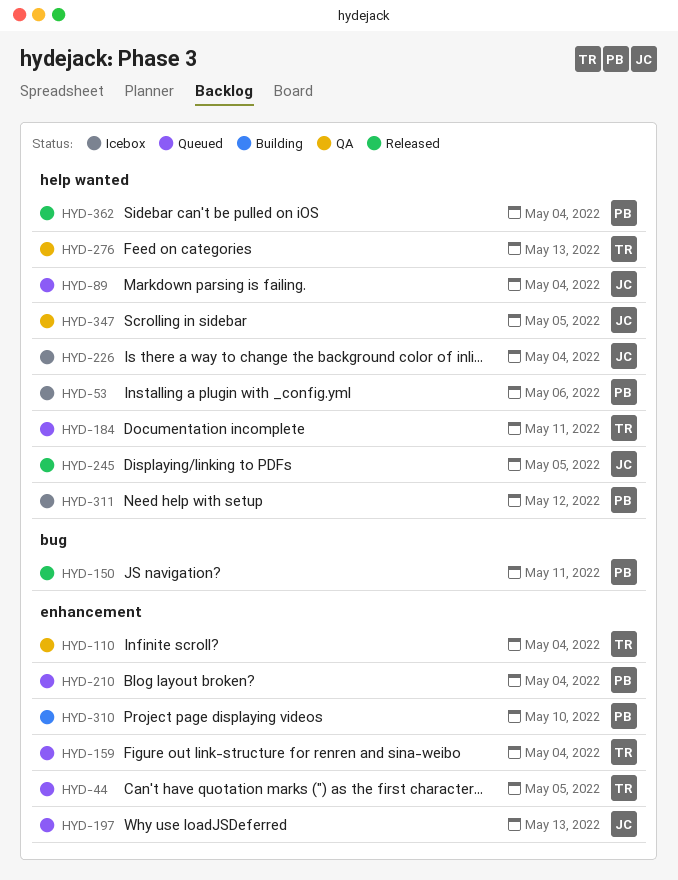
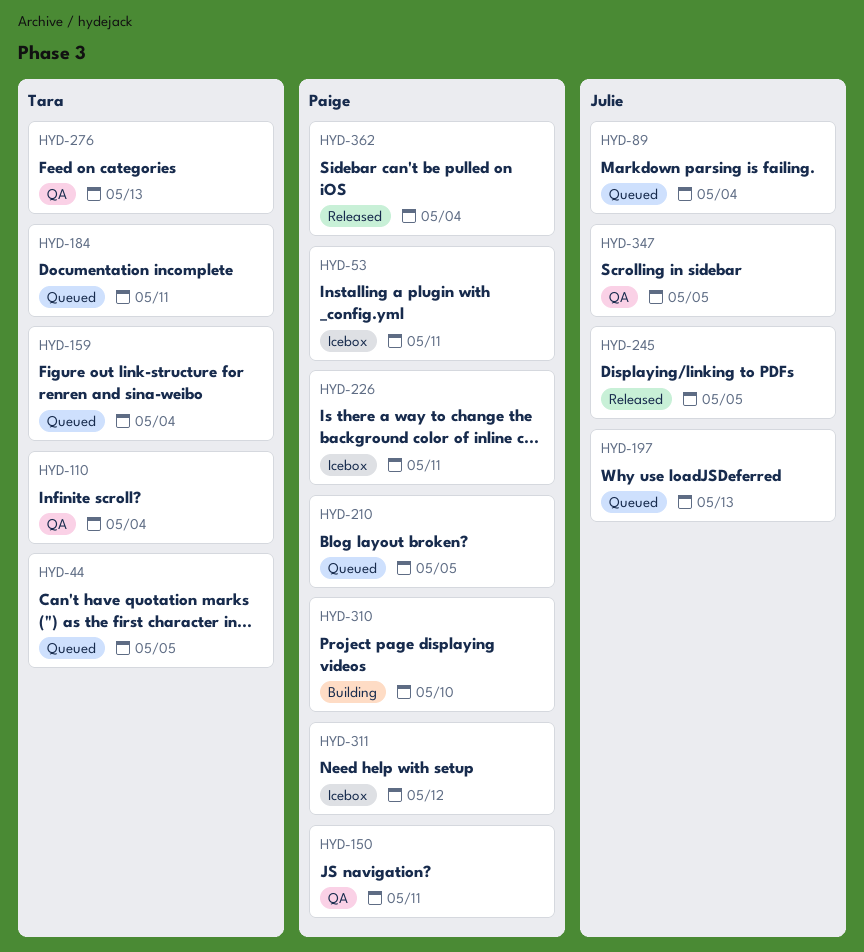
HYD-53, due: May 6 -> May 11
HYD-150, status: Released -> QA
HYD-210, due: May 4 -> May 5
HYD-226, owner: Julie -> Paige
HYD-226, due: May 4 -> May 11

